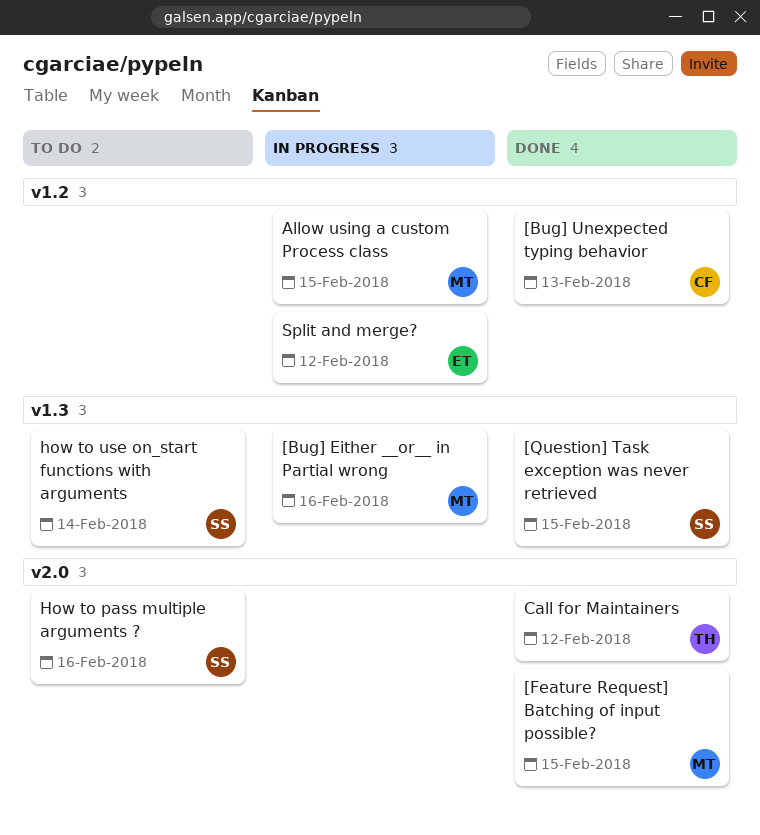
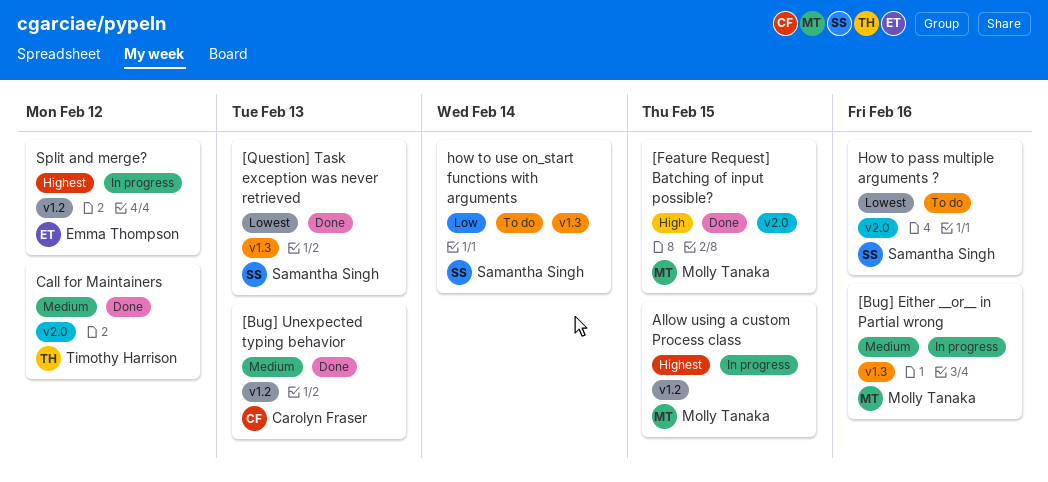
[Question] Task exception was never retrieved, due: Feb 15 -> Feb 13

